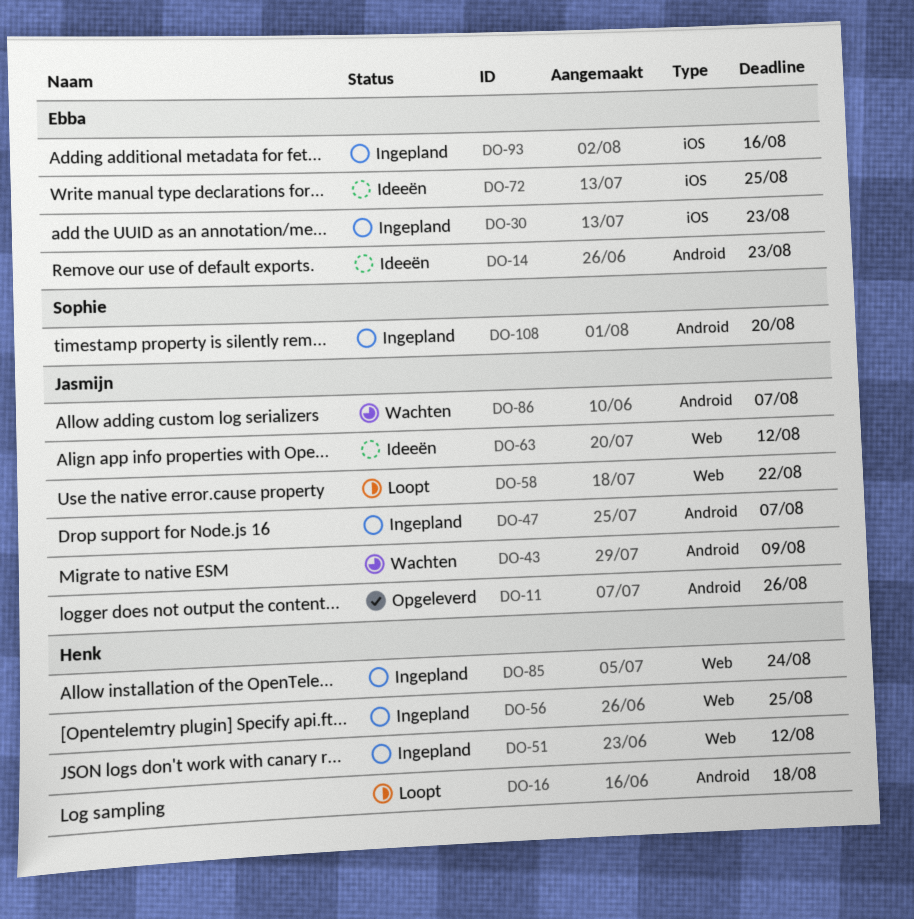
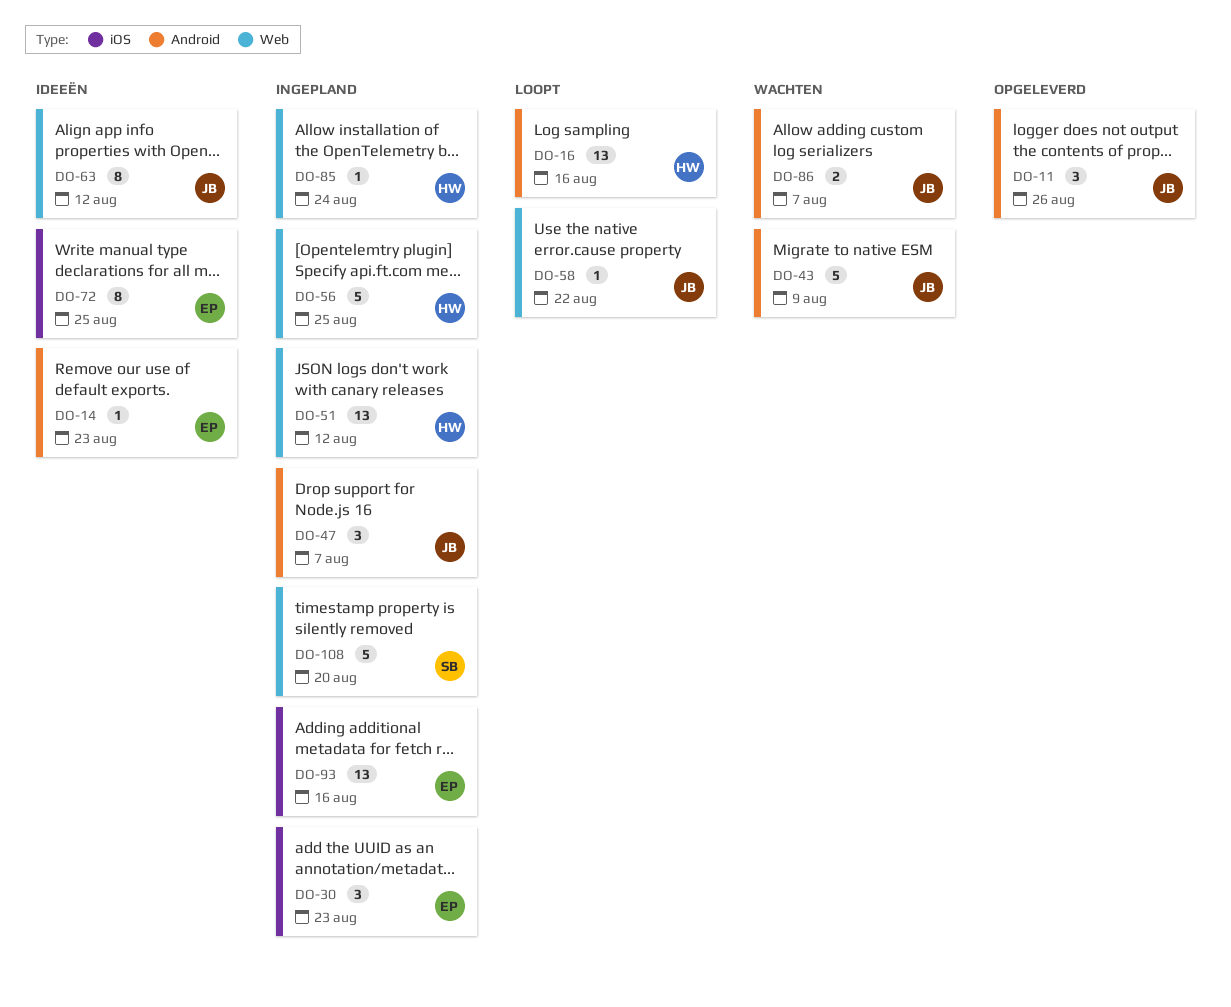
DO-16, due: Aug 18 -> Aug 16
DO-108, label: Android -> Web

